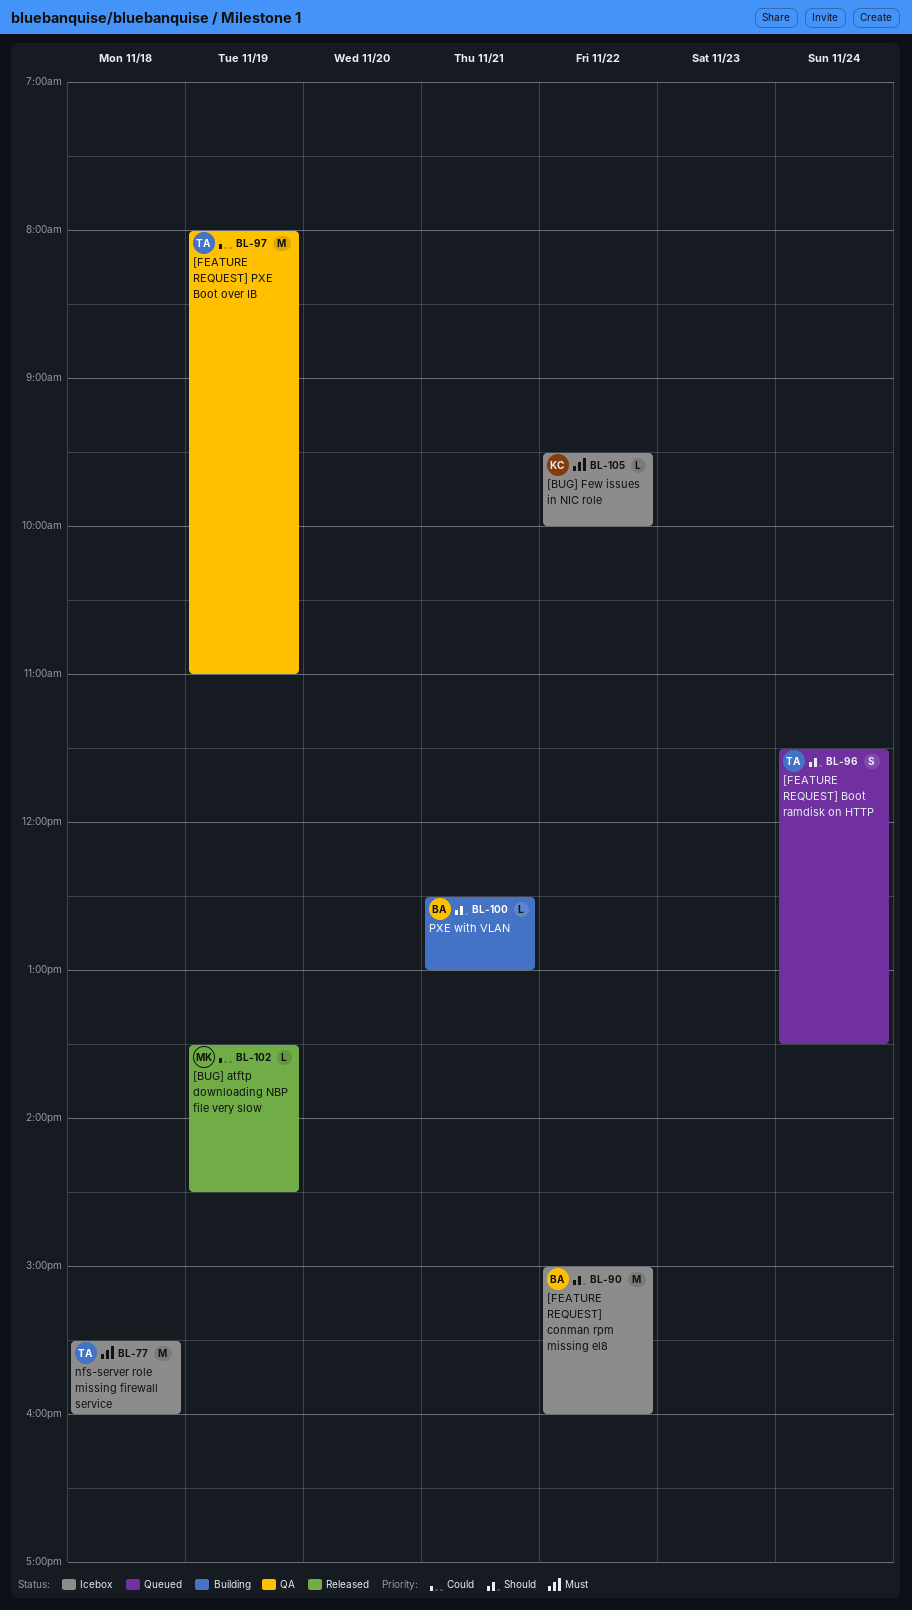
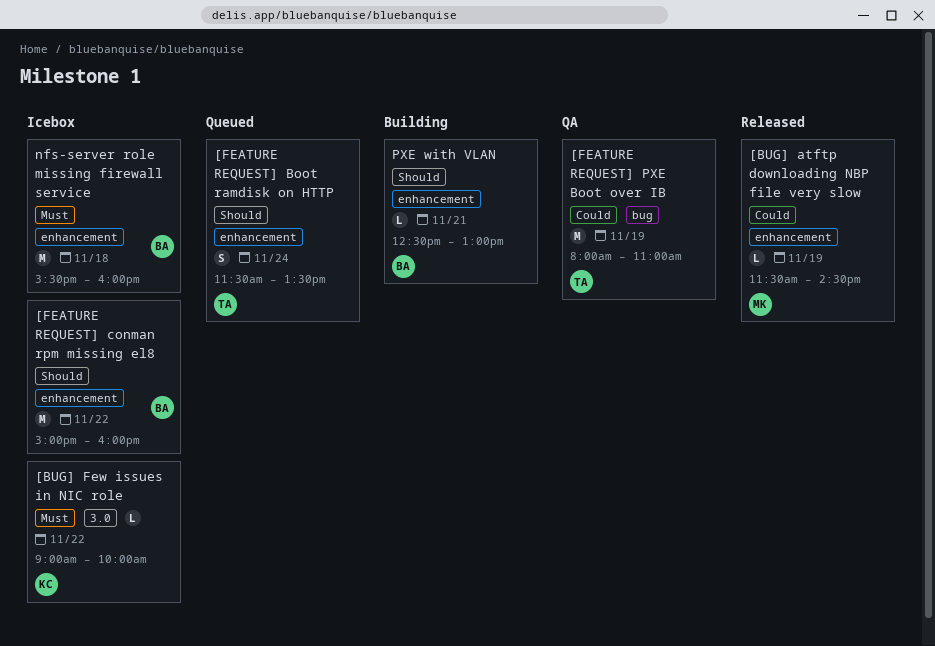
[BUG] atftp downloading NBP file very slow, begins: 13:30 -> 11:30
[BUG] Few issues in NIC role, begins: 09:30 -> 09:00
nfs-server role missing firewall service, owner: TA -> BA

